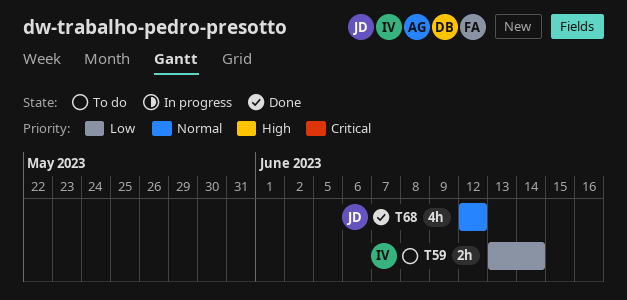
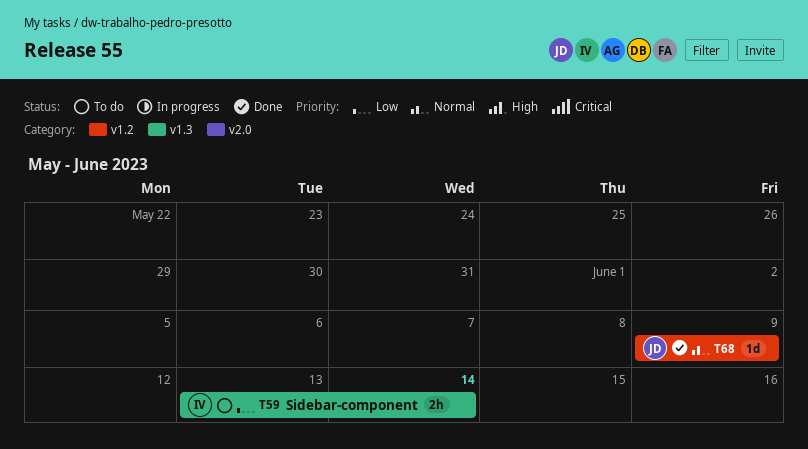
T68, estimate: 4h -> 1d
T68, start: Jun 12 -> Jun 9
T68, due: Jun 12 -> Jun 9

